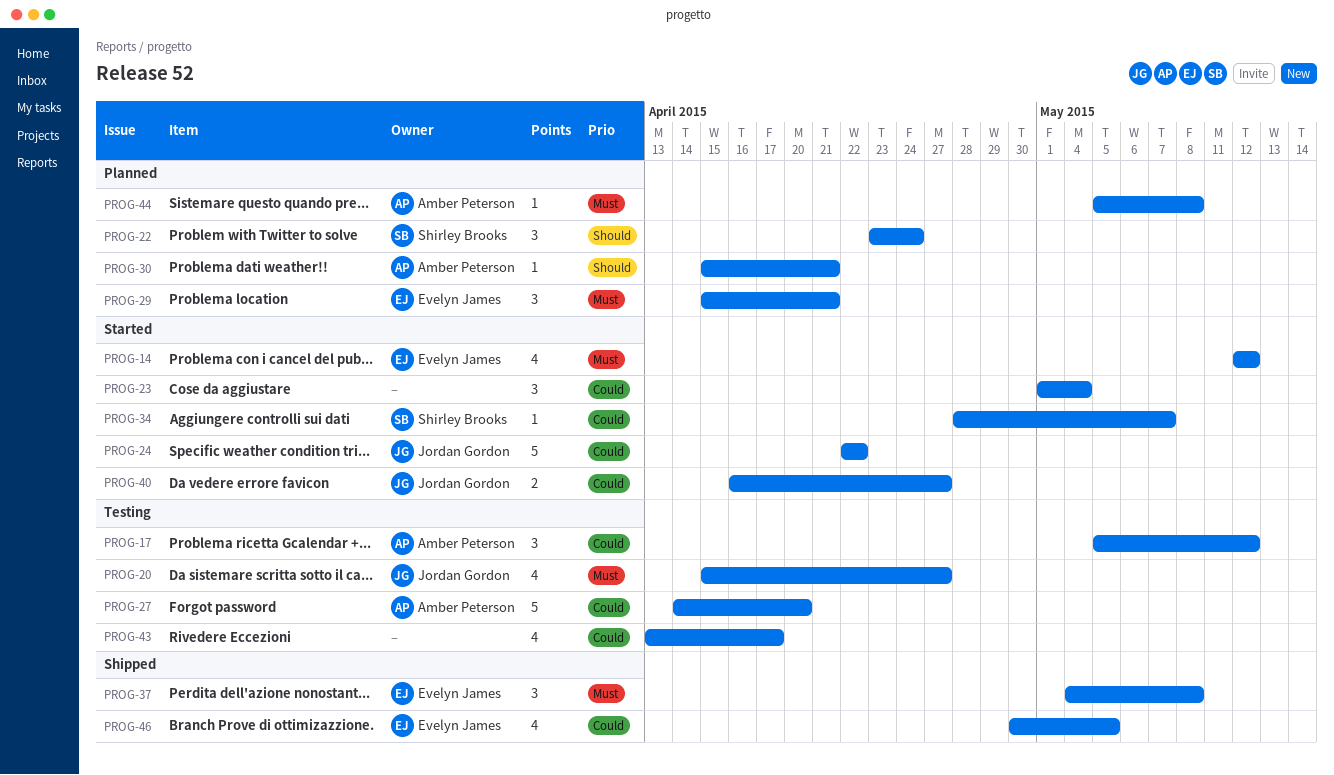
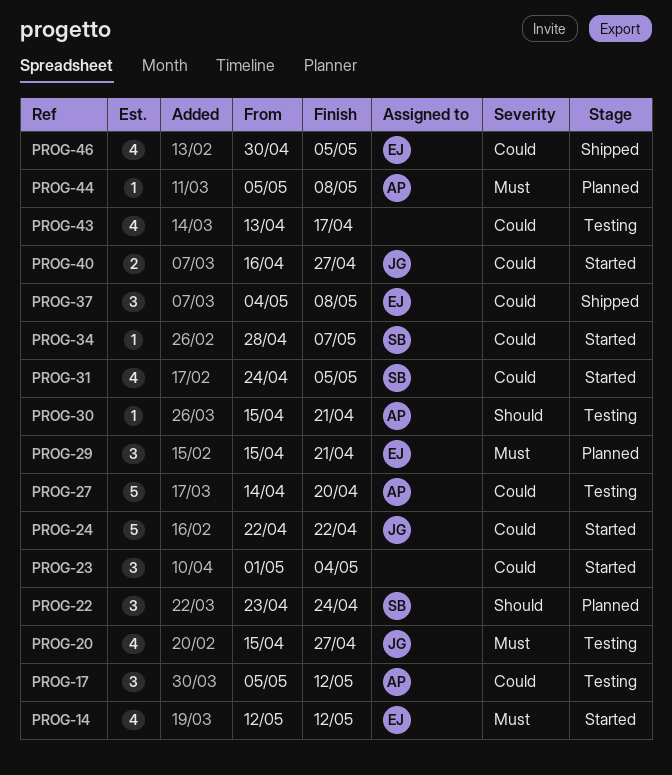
PROG-30, status: Planned -> Testing
PROG-31: none -> present
PROG-37, priority: Must -> Could

